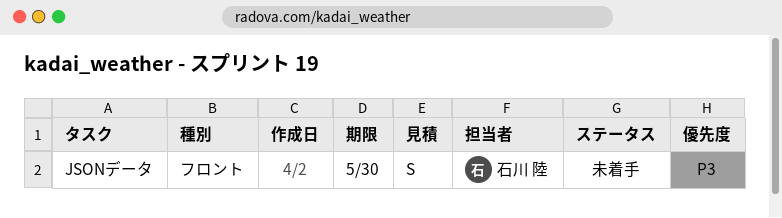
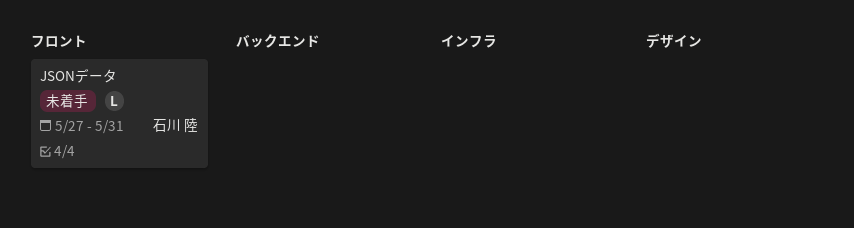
JSONデータ, estimate: S -> L
JSONデータ, due: May 30 -> May 31

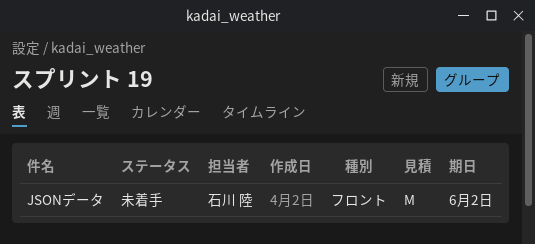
JSONデータ, estimate: L -> M
JSONデータ, due: May 31 -> Jun 2

